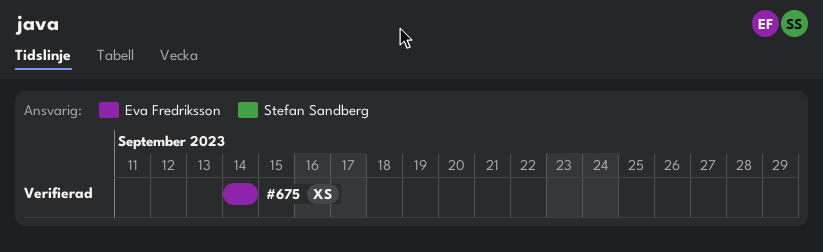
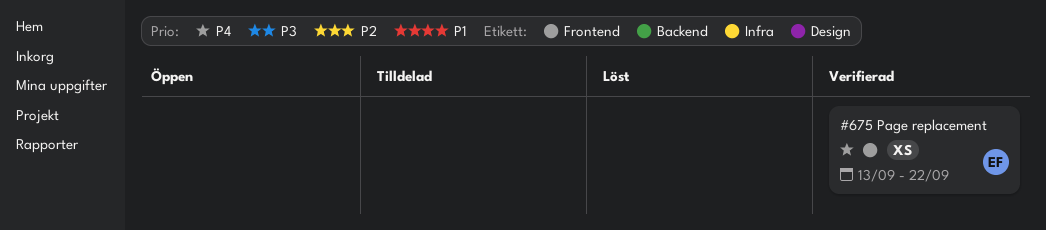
#675, start: Sep 14 -> Sep 13
#675, due: Sep 14 -> Sep 22

